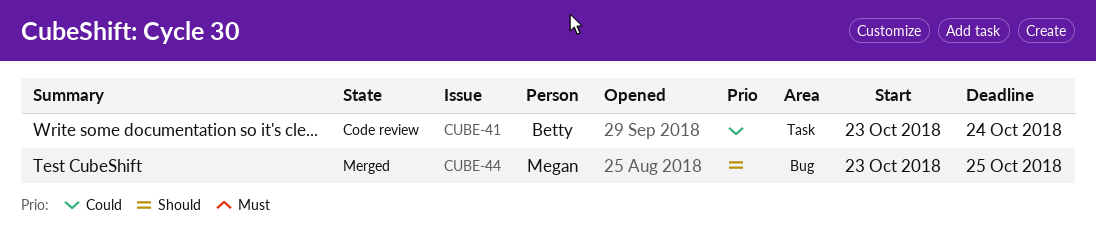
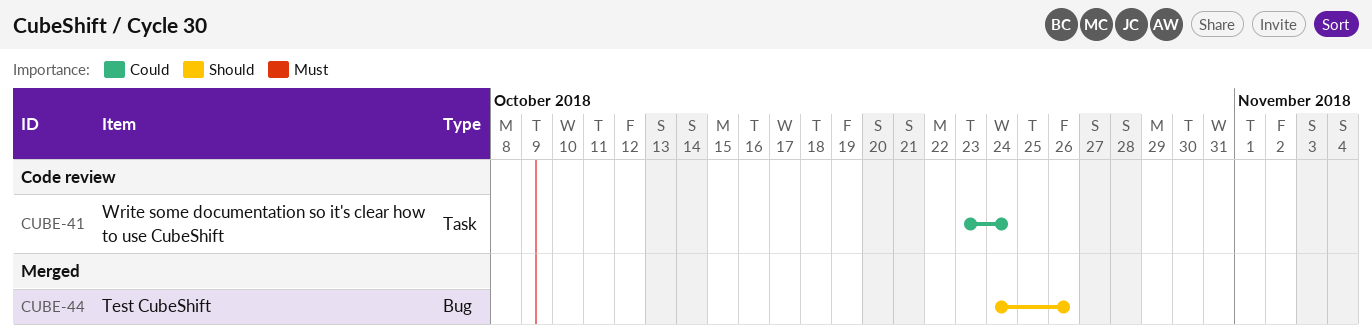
CUBE-44, start: Oct 23 -> Oct 24
CUBE-44, due: Oct 25 -> Oct 26

